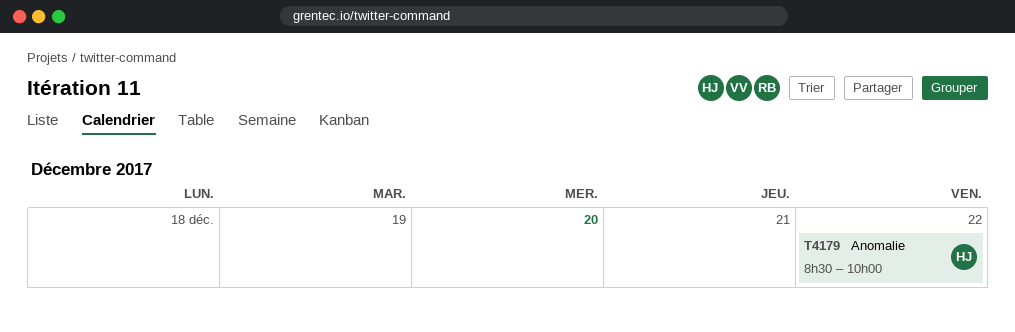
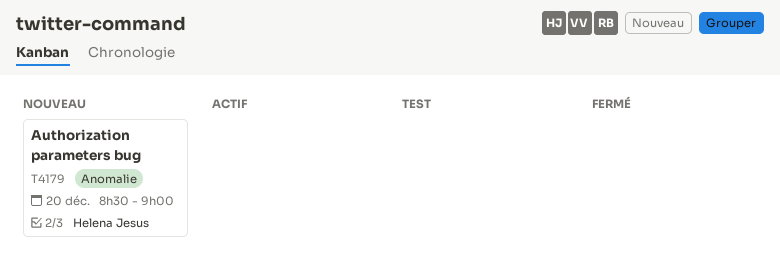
T4179, day: Dec 22 -> Dec 20
T4179, ends: 10:00 -> 09:00

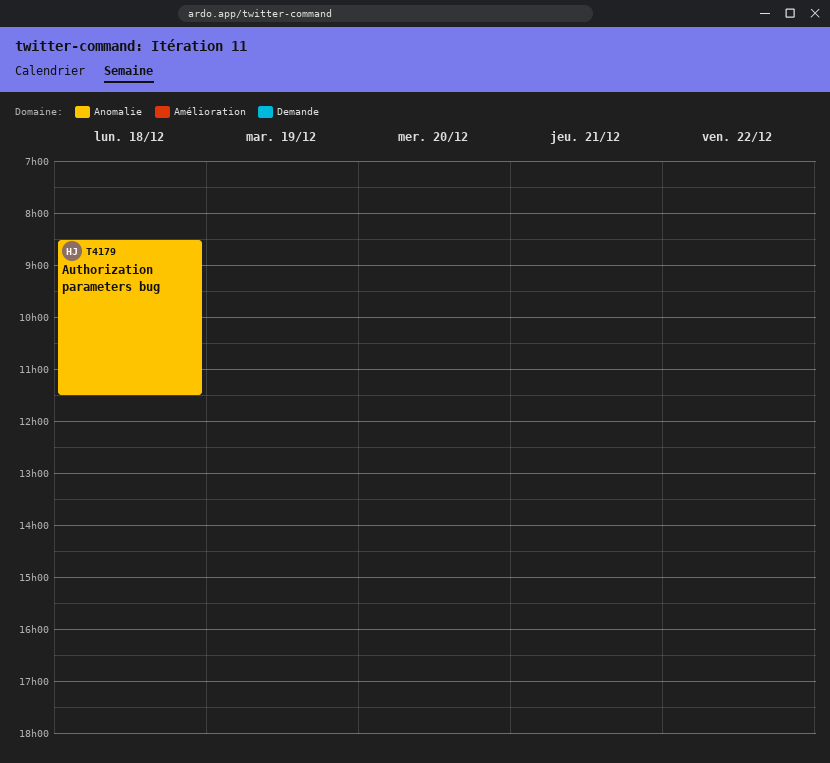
T4179, day: Dec 20 -> Dec 18
T4179, ends: 09:00 -> 11:30

